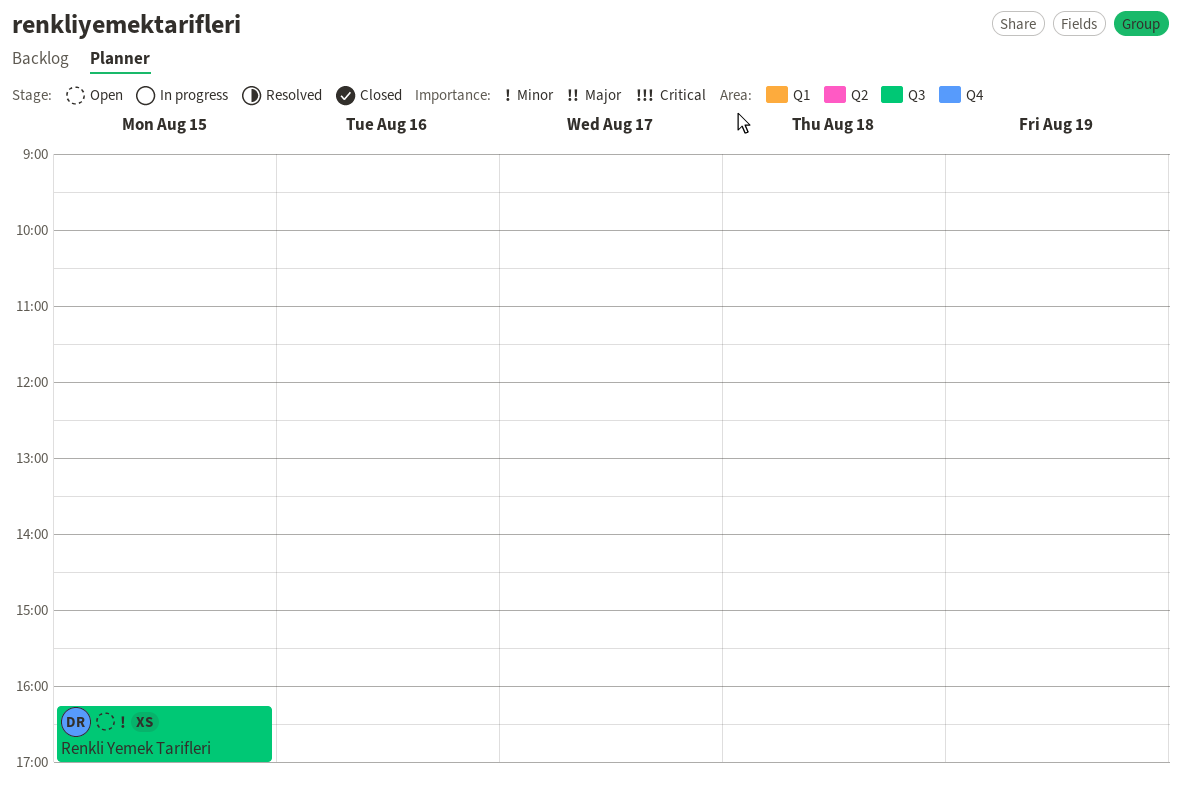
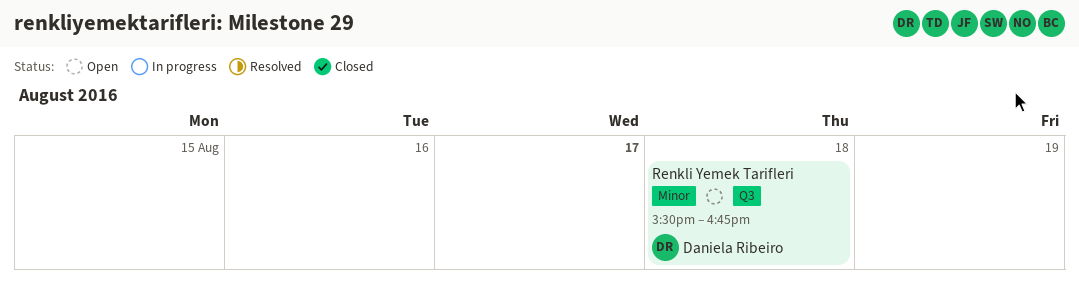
Renkli Yemek Tarifleri, day: Aug 15 -> Aug 18
Renkli Yemek Tarifleri, begins: 16:15 -> 15:30
Renkli Yemek Tarifleri, ends: 17:00 -> 16:45

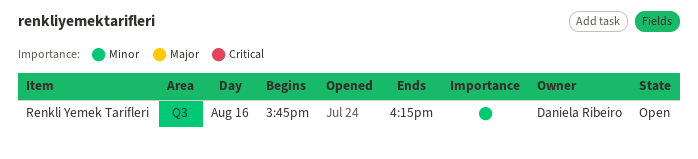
Renkli Yemek Tarifleri, day: Aug 18 -> Aug 16
Renkli Yemek Tarifleri, begins: 15:30 -> 15:45
Renkli Yemek Tarifleri, ends: 16:45 -> 16:15

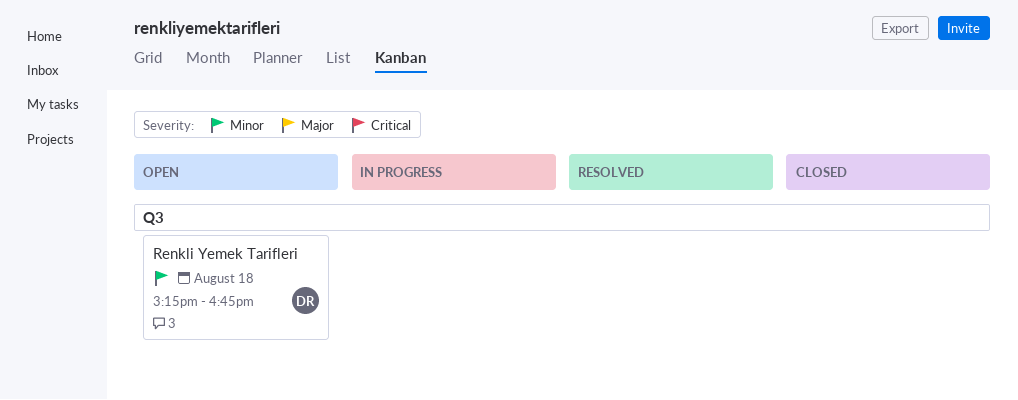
Renkli Yemek Tarifleri, day: Aug 16 -> Aug 18
Renkli Yemek Tarifleri, begins: 15:45 -> 15:15
Renkli Yemek Tarifleri, ends: 16:15 -> 16:45

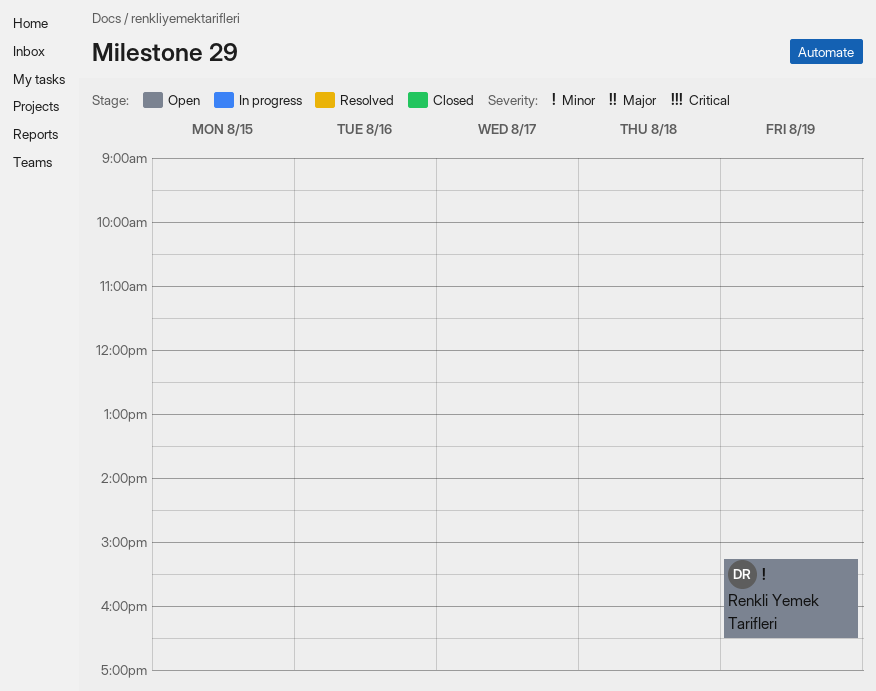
Renkli Yemek Tarifleri, day: Aug 18 -> Aug 19
Renkli Yemek Tarifleri, ends: 16:45 -> 16:30

